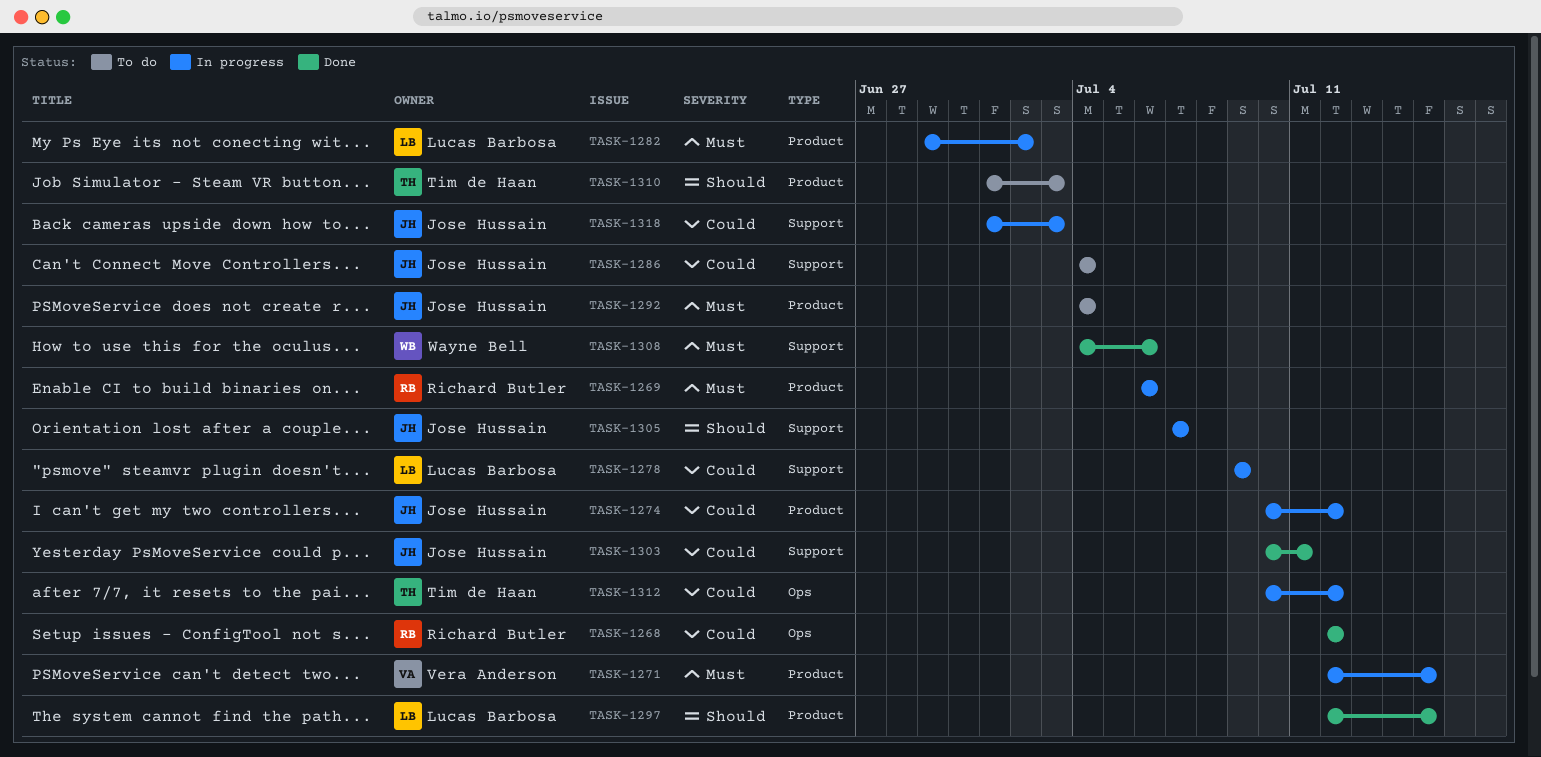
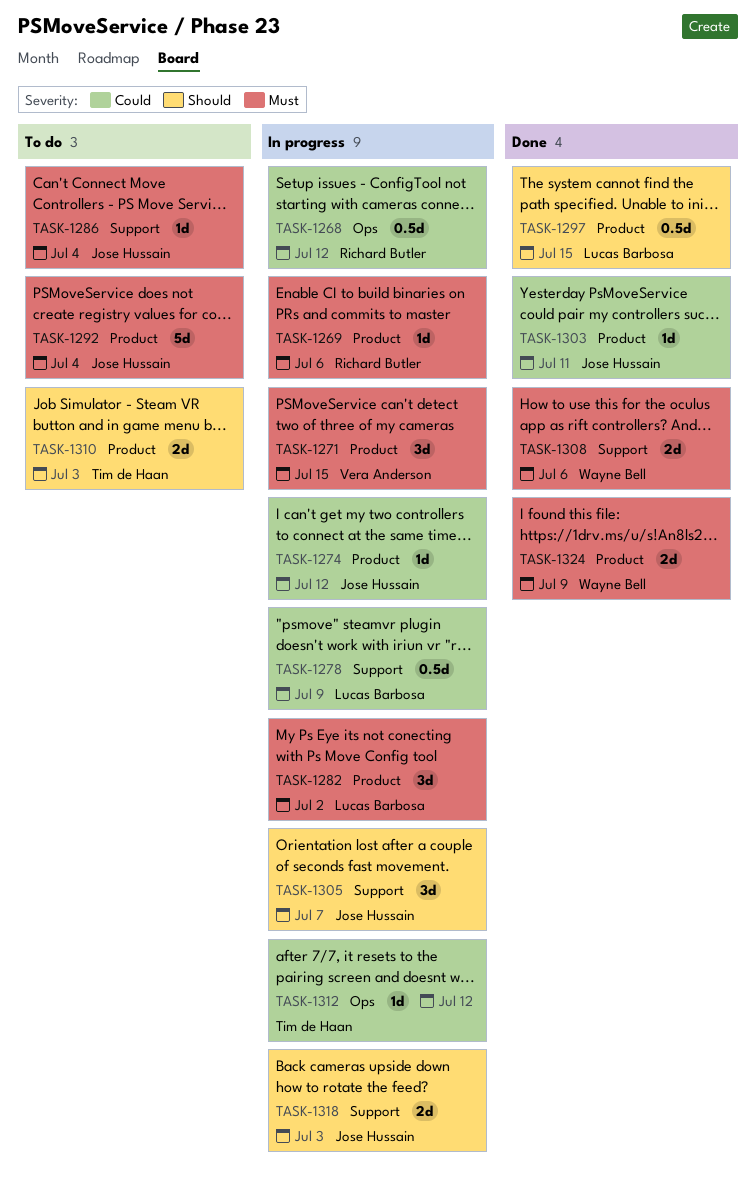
TASK-1268, status: Done -> In progress
TASK-1286, priority: Could -> Must
TASK-1303, label: Support -> Product
TASK-1318, priority: Could -> Should
TASK-1324: none -> present

